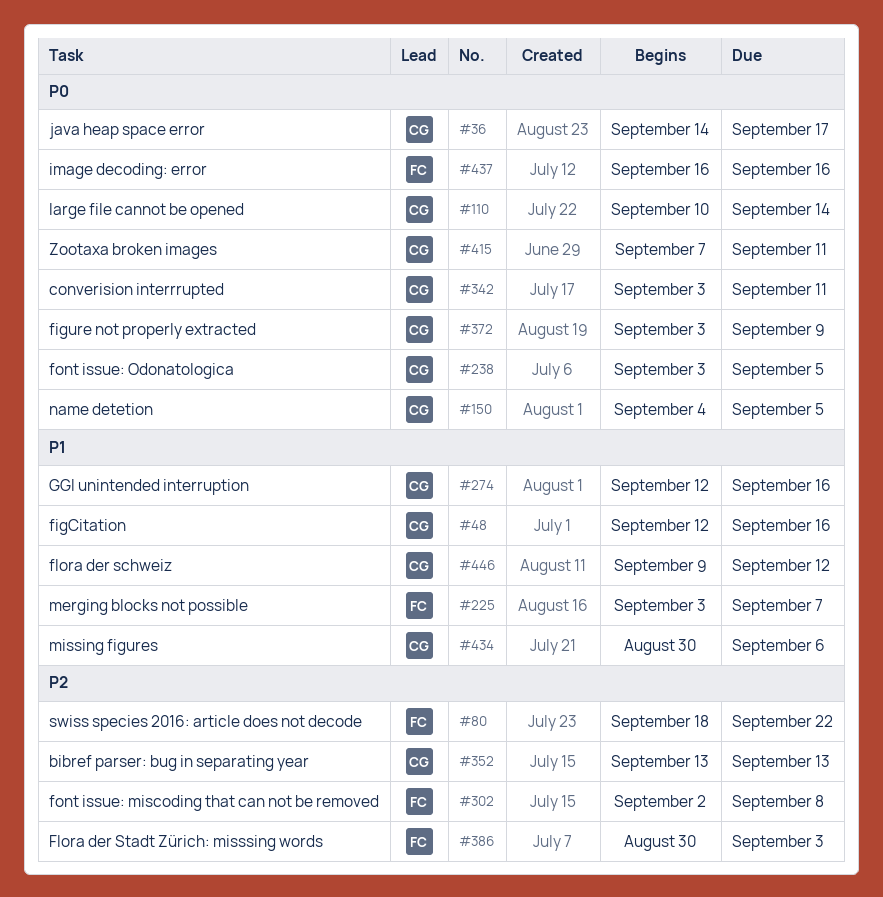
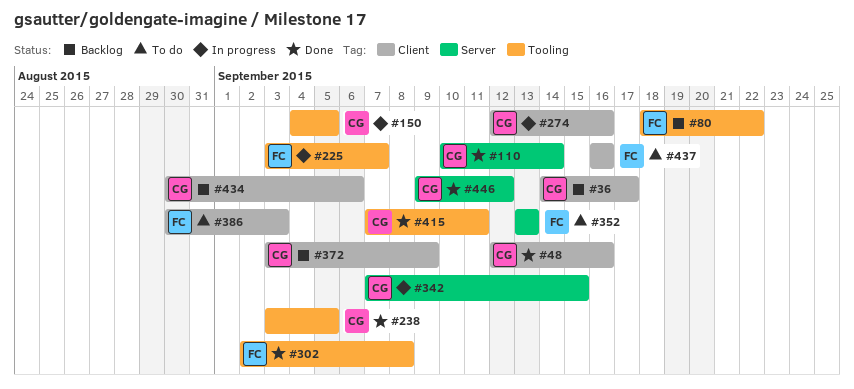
#342, start: Sep 3 -> Sep 7
#342, due: Sep 11 -> Sep 15
#352, owner: CG -> FC

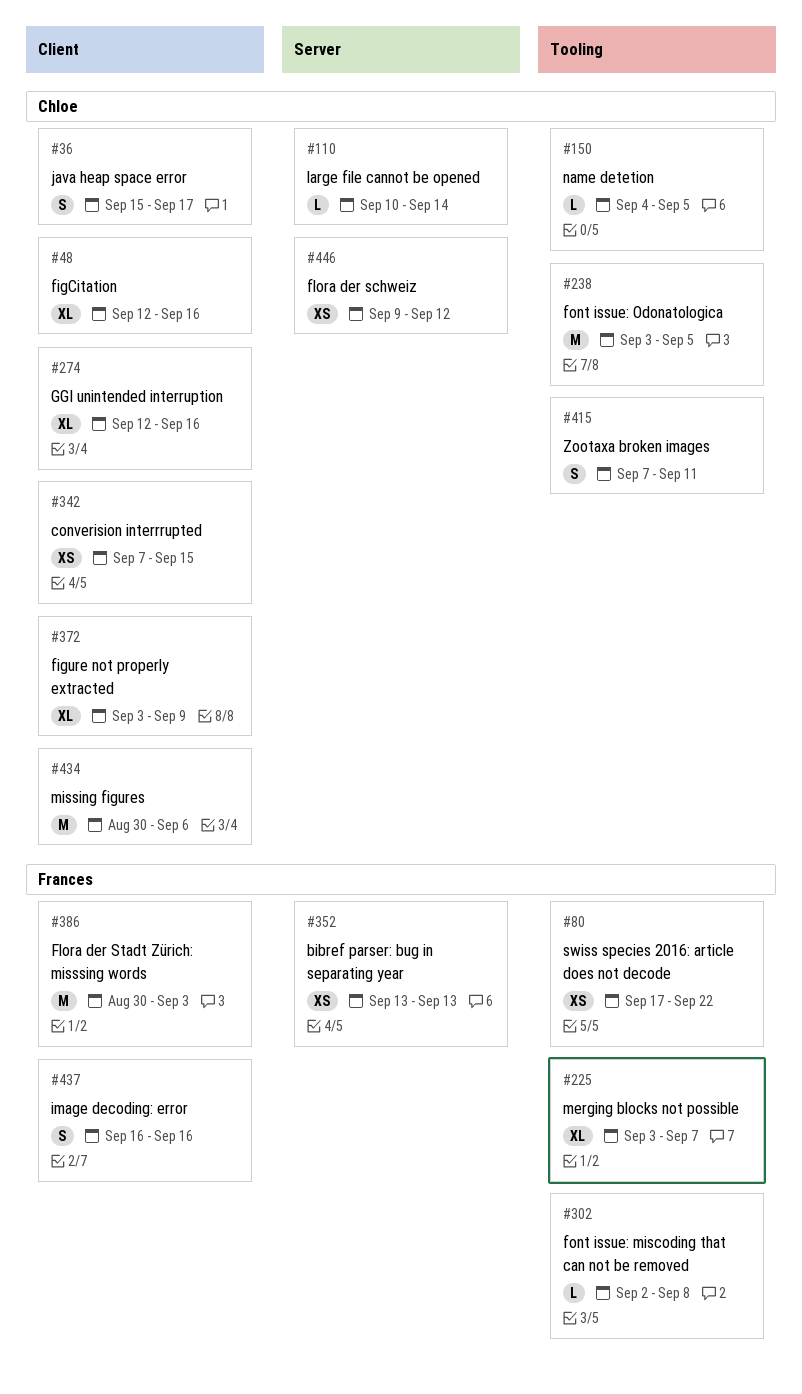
#36, start: Sep 14 -> Sep 15
#80, start: Sep 18 -> Sep 17
#342, label: Server -> Client

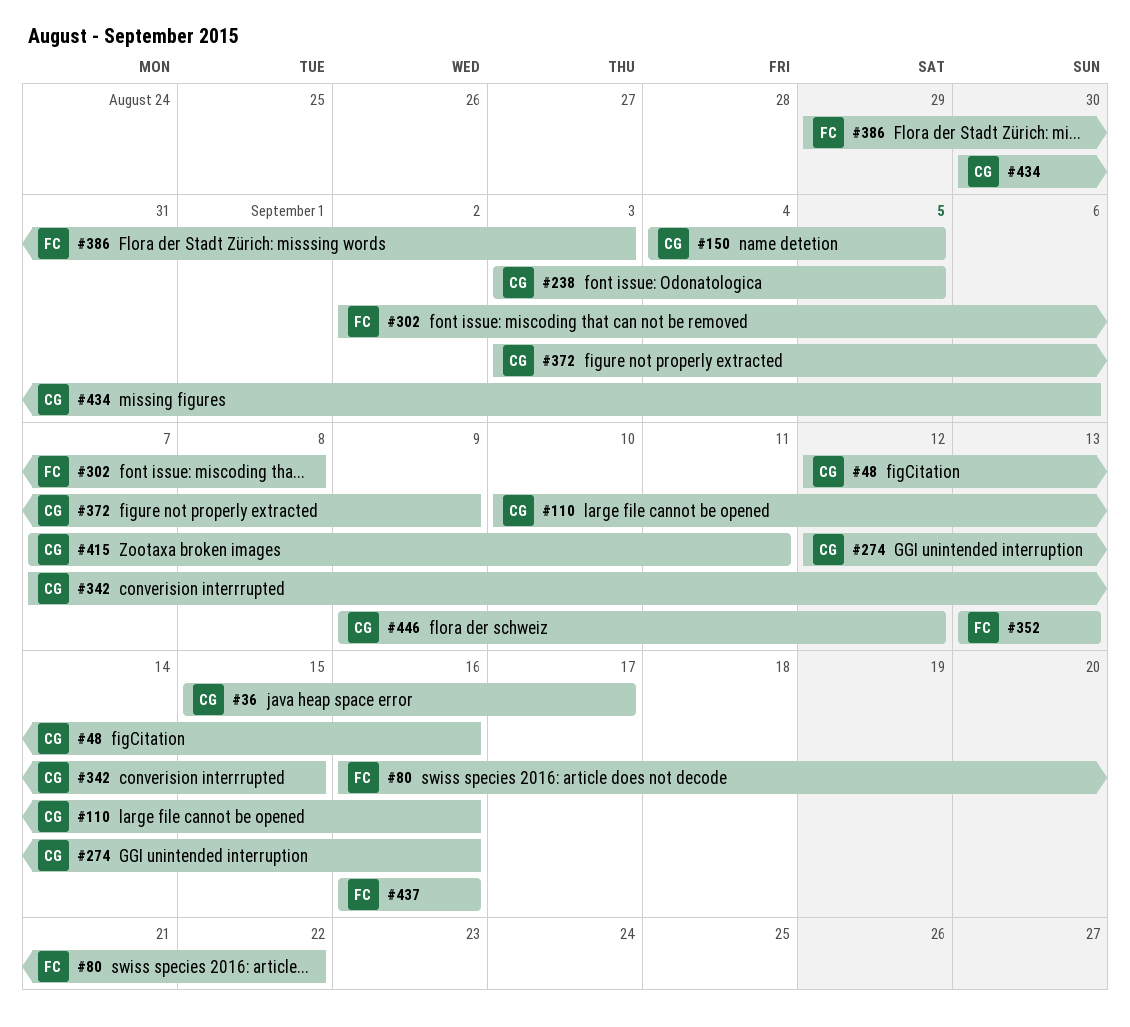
#80, start: Sep 17 -> Sep 16
#110, due: Sep 14 -> Sep 16
#225: present -> none
#386, start: Aug 30 -> Aug 29

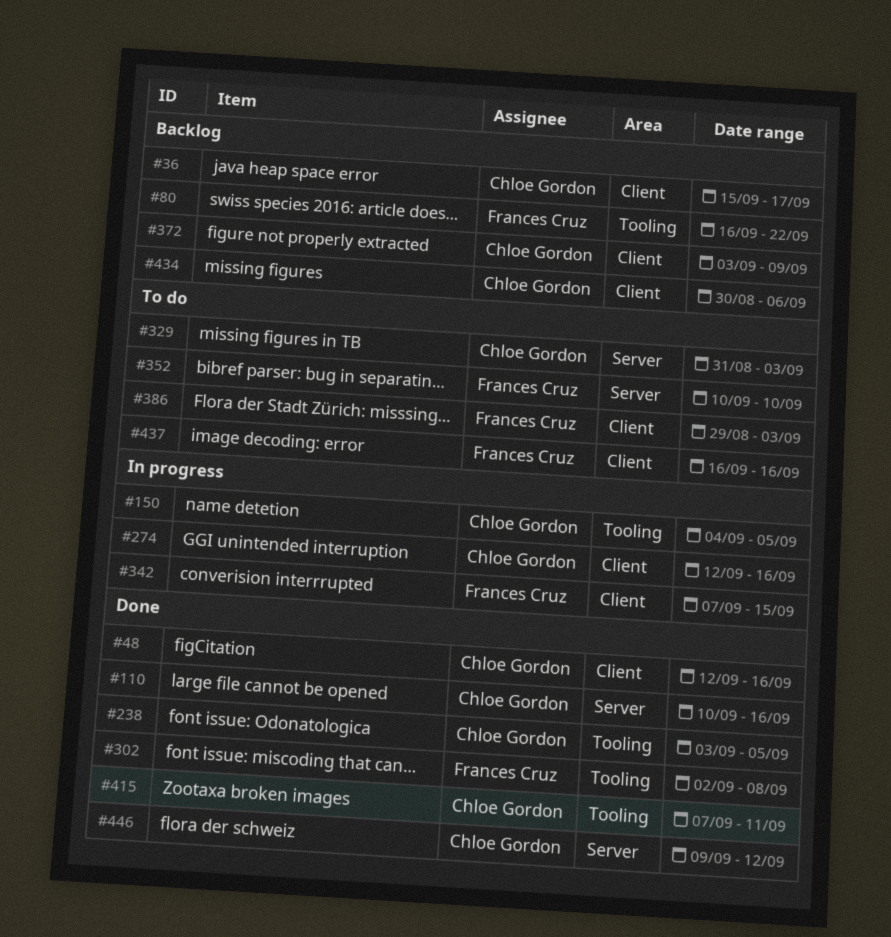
#329: none -> present
#342, owner: Chloe Gordon -> Frances Cruz
#352, start: Sep 13 -> Sep 10
#352, due: Sep 13 -> Sep 10

